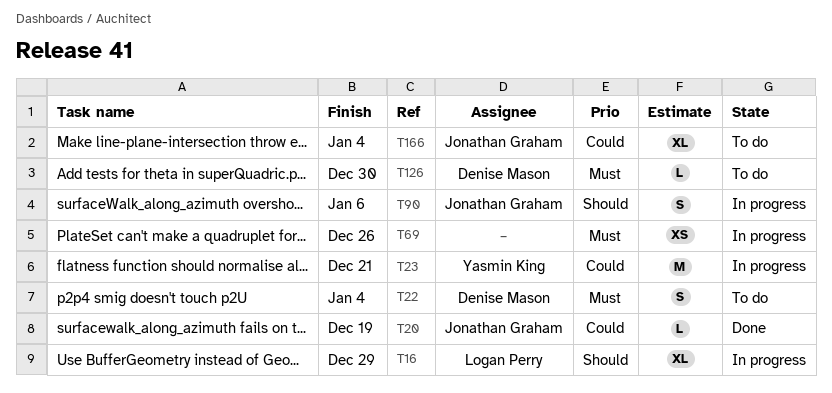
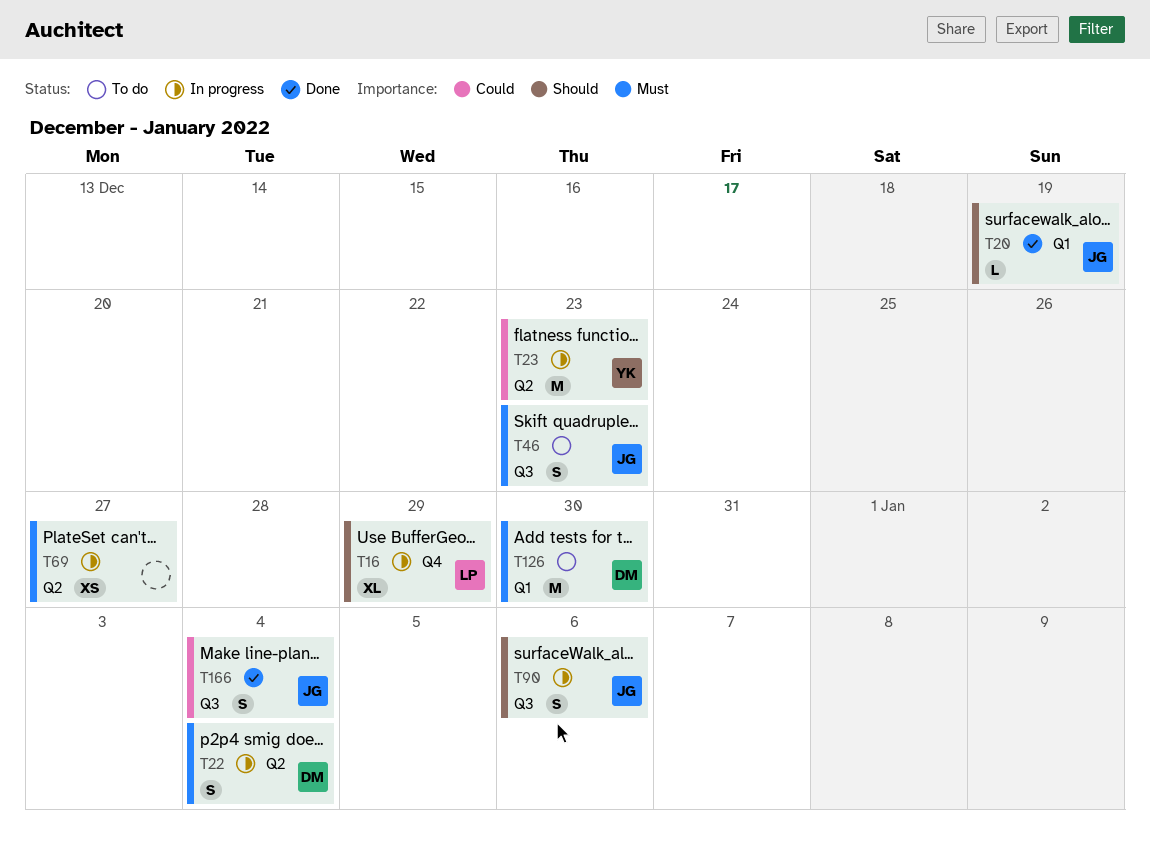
T20, priority: Could -> Should
T22, status: To do -> In progress
T23, due: Dec 21 -> Dec 23
T46: none -> present
T69, due: Dec 26 -> Dec 27
T126, estimate: L -> M
T166, status: To do -> Done
T166, estimate: XL -> S

